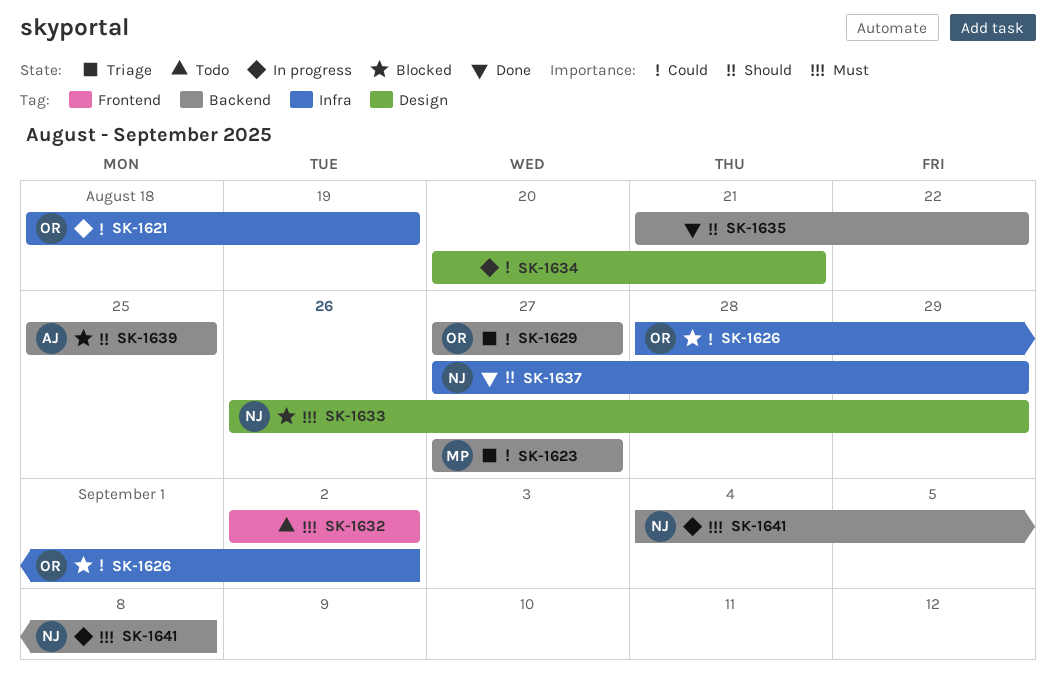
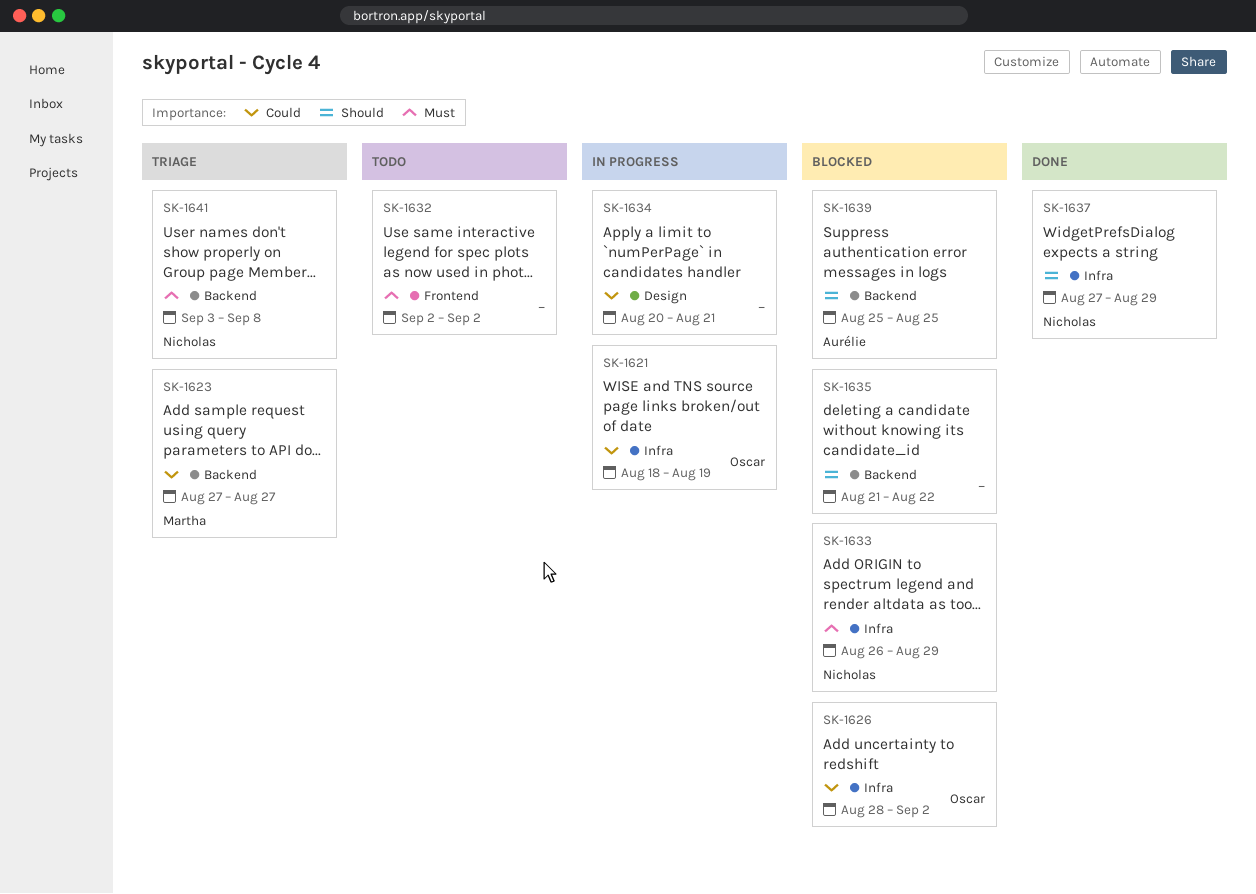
SK-1629: present -> none
SK-1633, label: Design -> Infra
SK-1635, status: Done -> Blocked
SK-1641, status: In progress -> Triage
SK-1641, start: Sep 4 -> Sep 3

